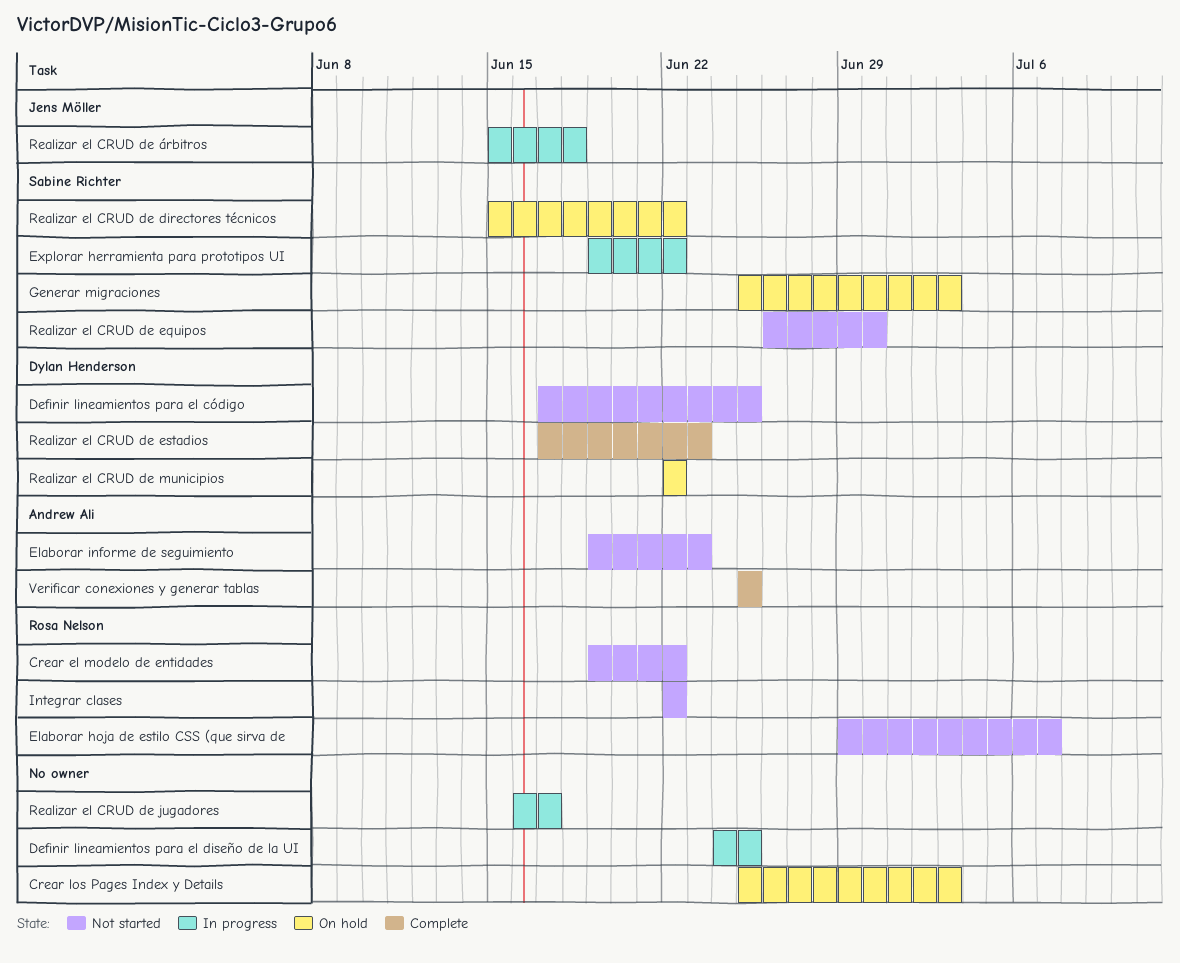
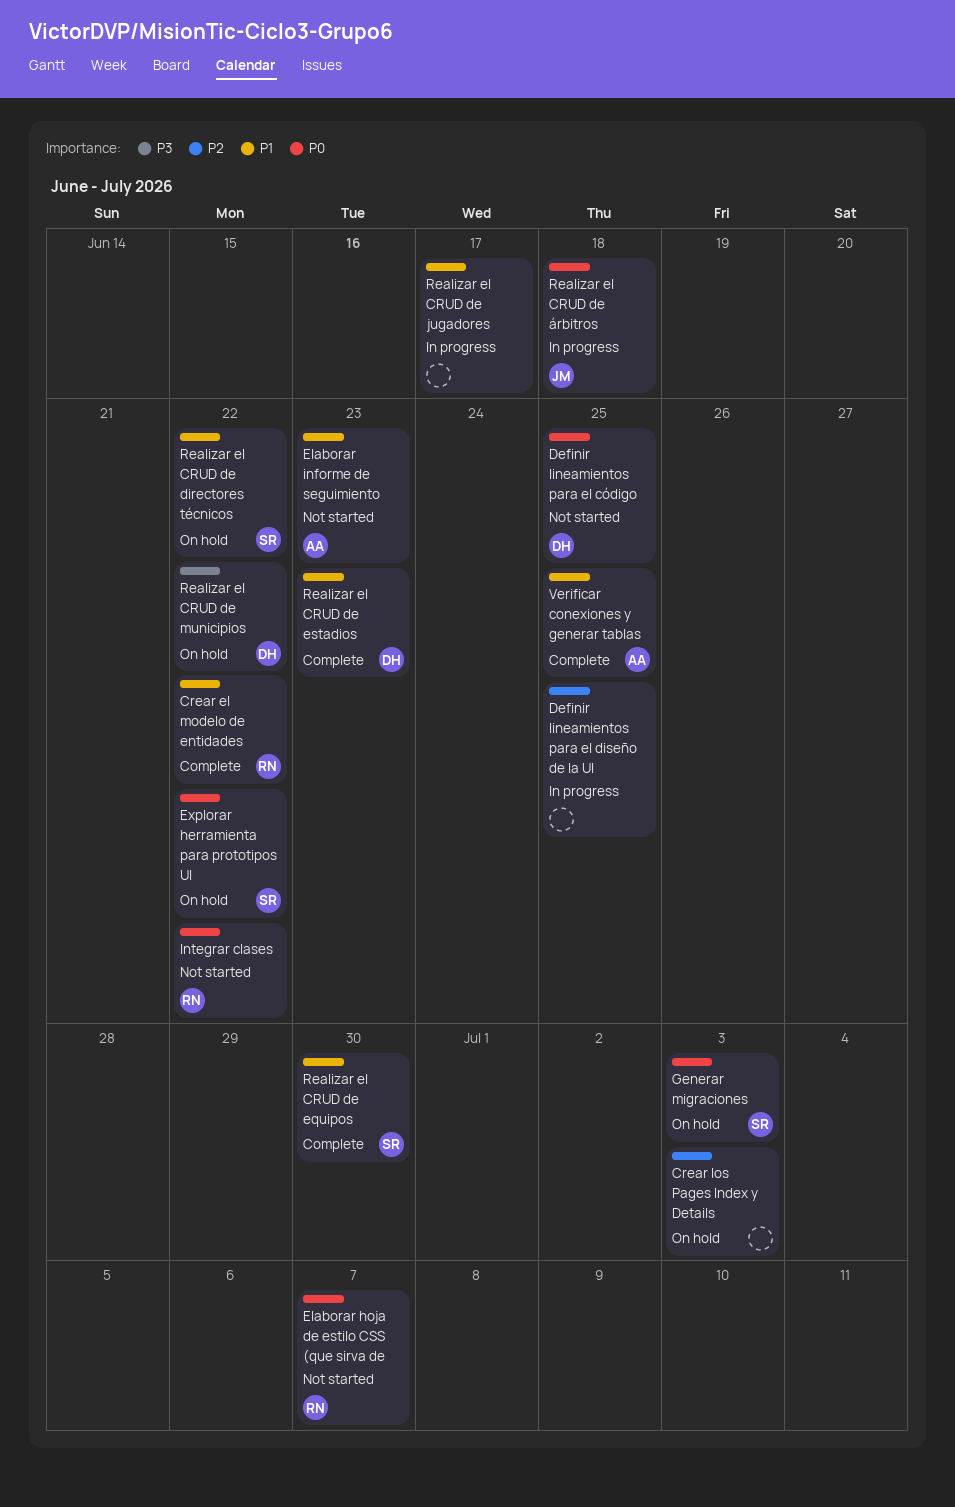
Crear el modelo de entidades, status: Not started -> Complete
Explorar herramienta para prototipos UI, status: In progress -> On hold
Realizar el CRUD de equipos, status: Not started -> Complete

